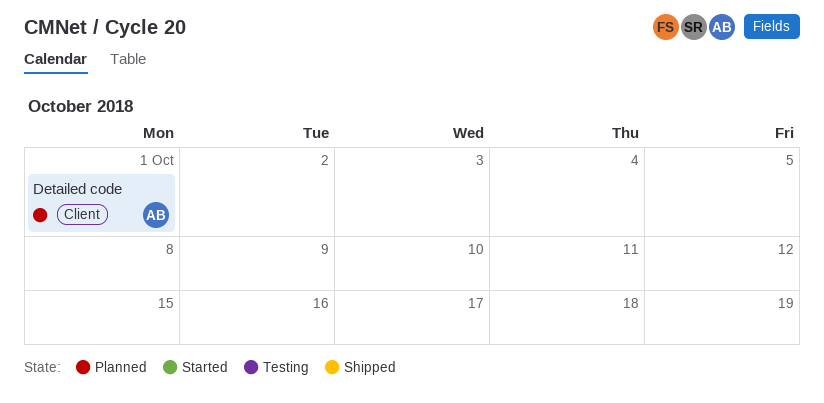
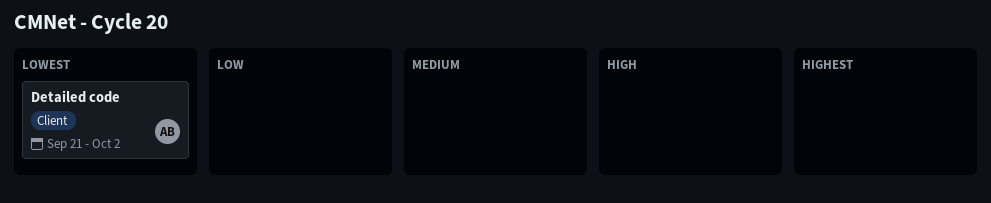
Detailed code, due: Oct 1 -> Oct 2

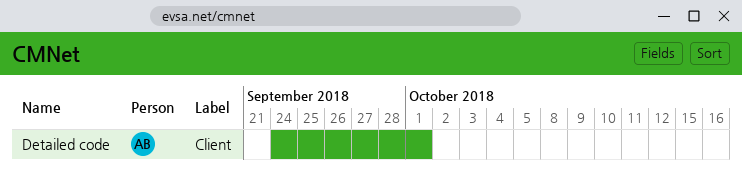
Detailed code, start: Sep 21 -> Sep 24
Detailed code, due: Oct 2 -> Oct 1

